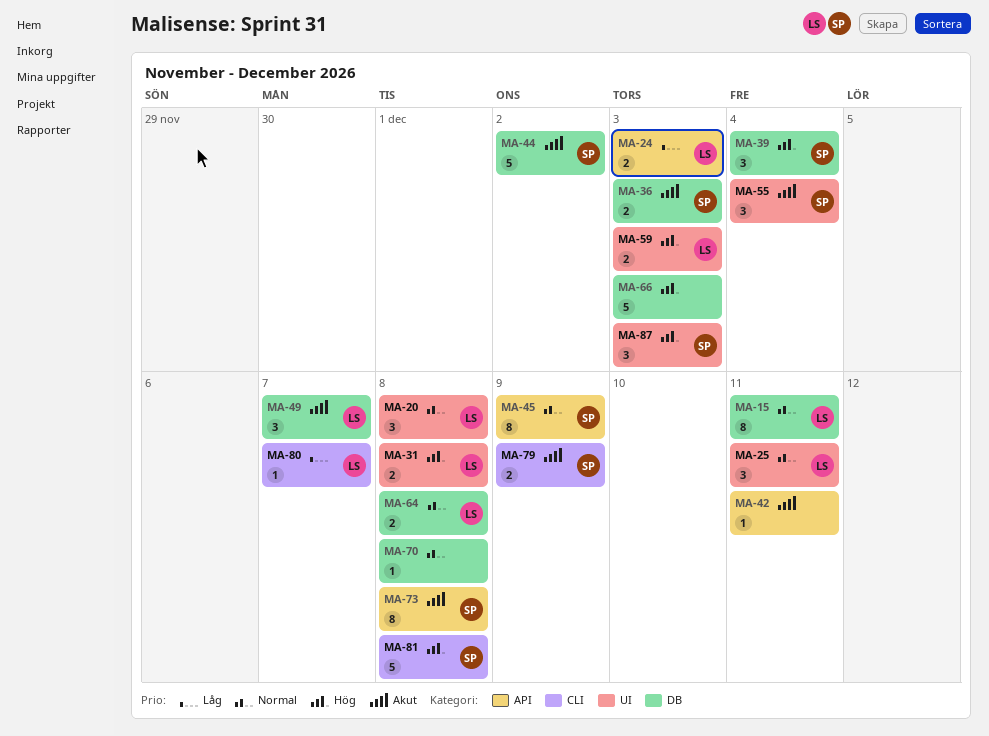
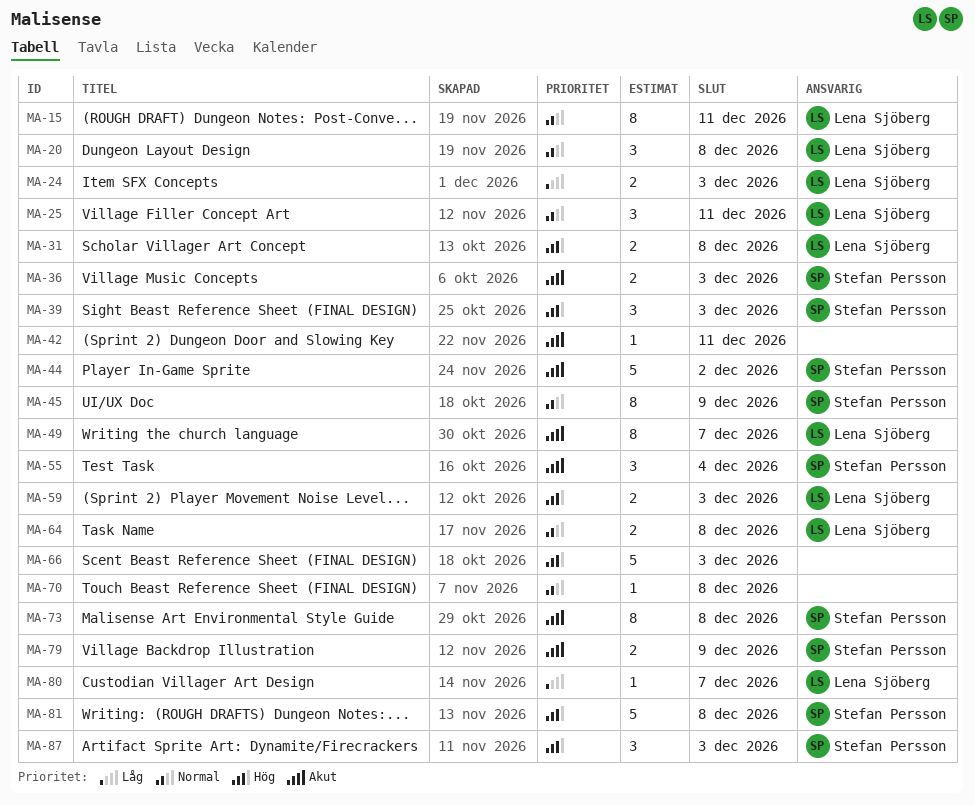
MA-39, due: Dec 4 -> Dec 3
MA-49, estimate: 3 -> 8

